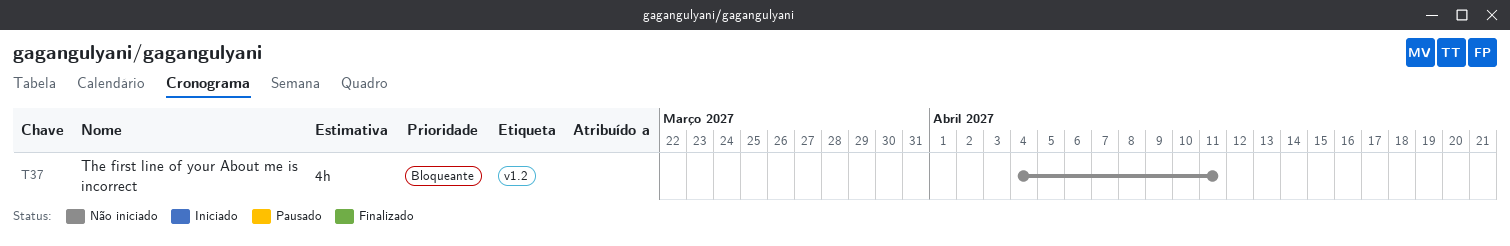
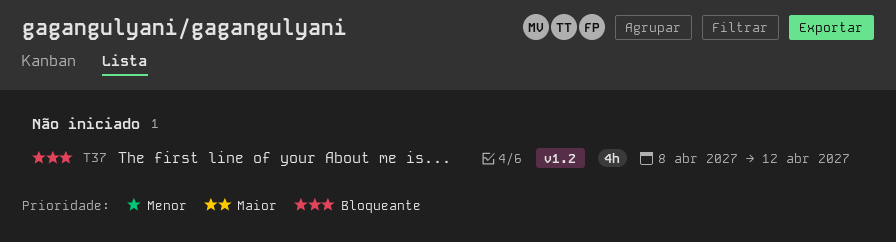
T37, start: Apr 4 -> Apr 8
T37, due: Apr 11 -> Apr 12

